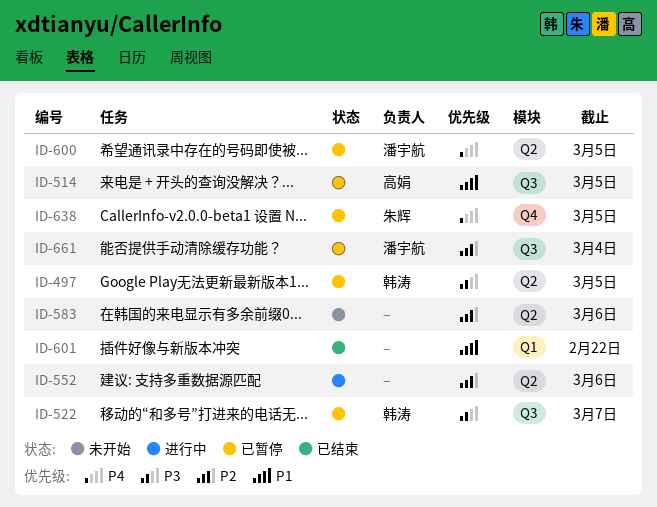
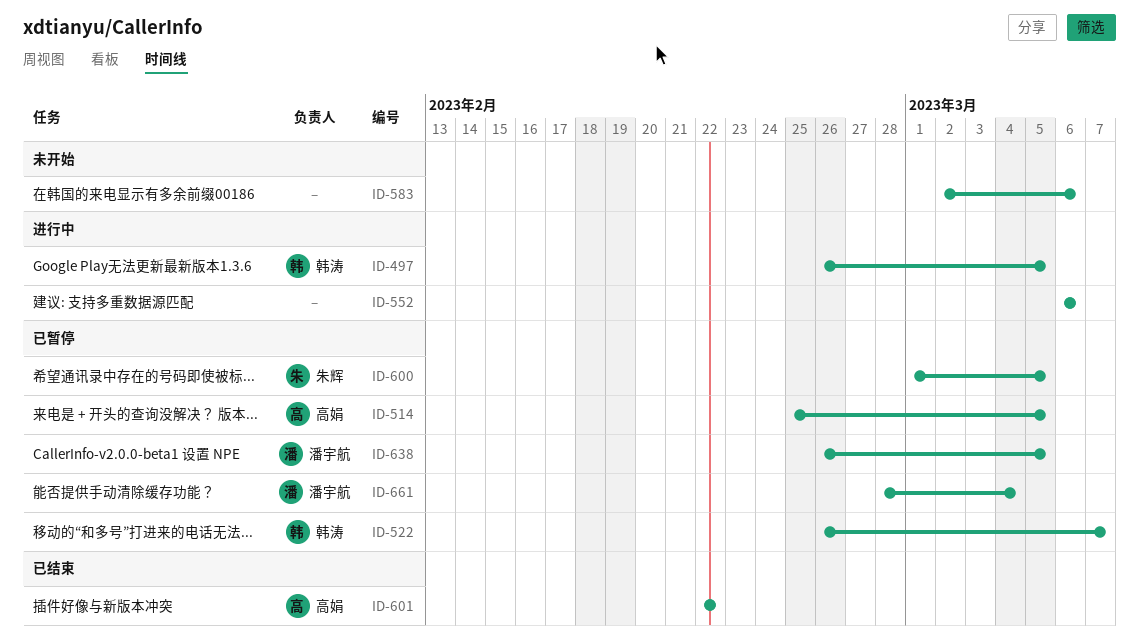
ID-497, status: 已暂停 -> 进行中
ID-600, owner: 潘宇航 -> 朱辉
ID-601, owner: none -> 高娟
ID-638, owner: 朱辉 -> 潘宇航

